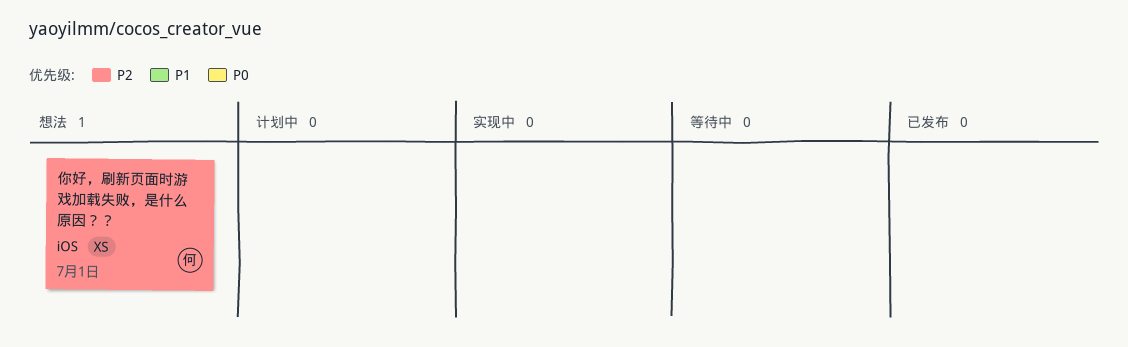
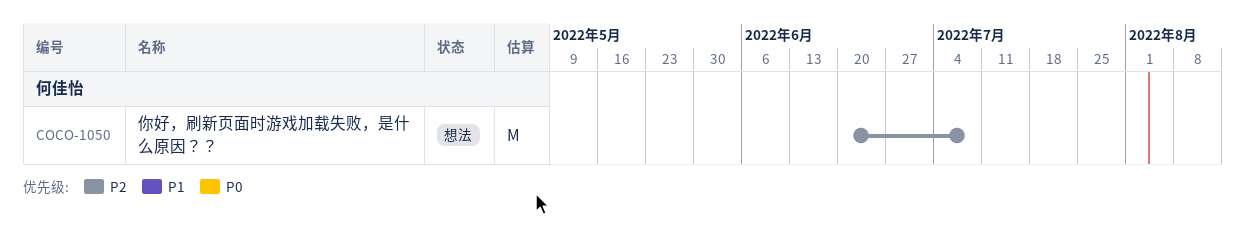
你好，刷新页面时游戏加载失败，是什么原因？？, estimate: XS -> M
你好，刷新页面时游戏加载失败，是什么原因？？, due: Jul 1 -> Jul 8

